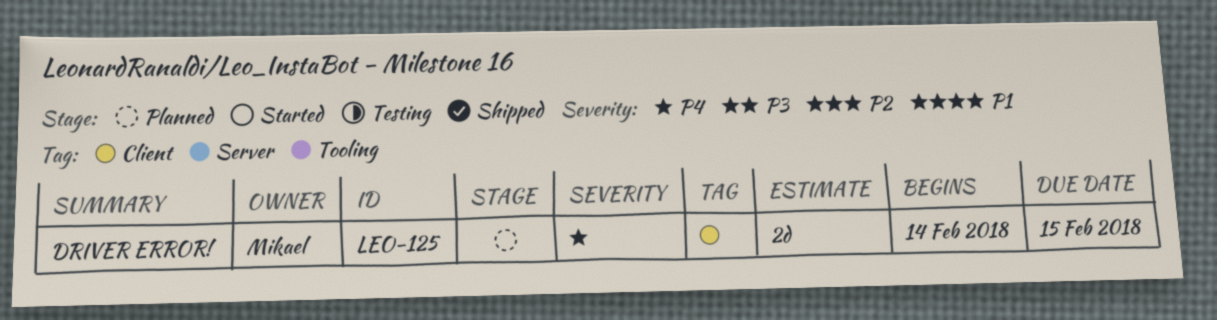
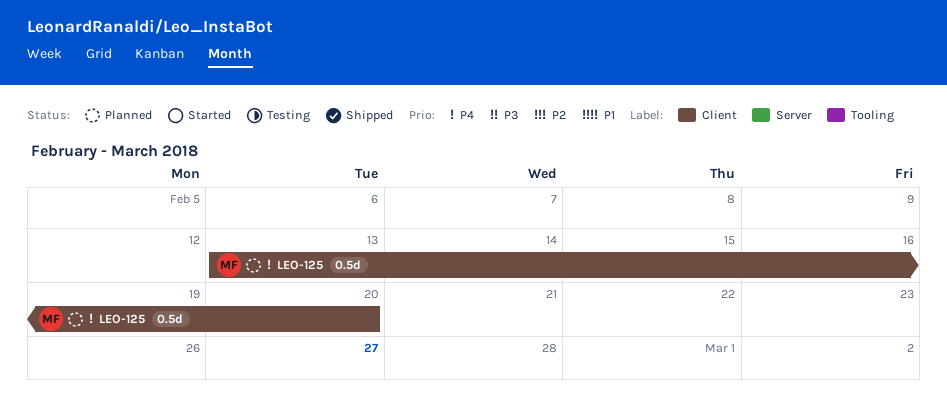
LEO-125, estimate: 2d -> 0.5d
LEO-125, start: Feb 14 -> Feb 13
LEO-125, due: Feb 15 -> Feb 20

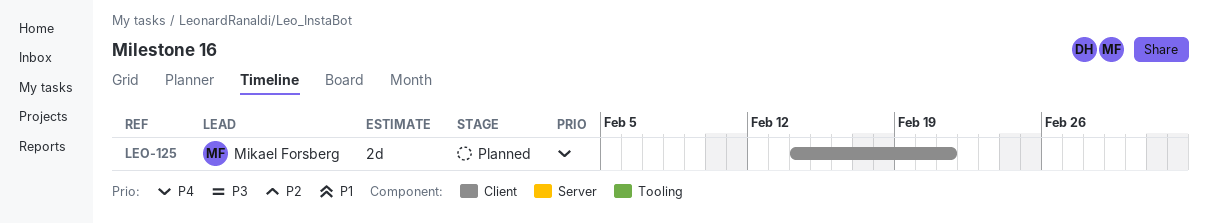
LEO-125, estimate: 0.5d -> 2d
LEO-125, start: Feb 13 -> Feb 14
LEO-125, due: Feb 20 -> Feb 21

